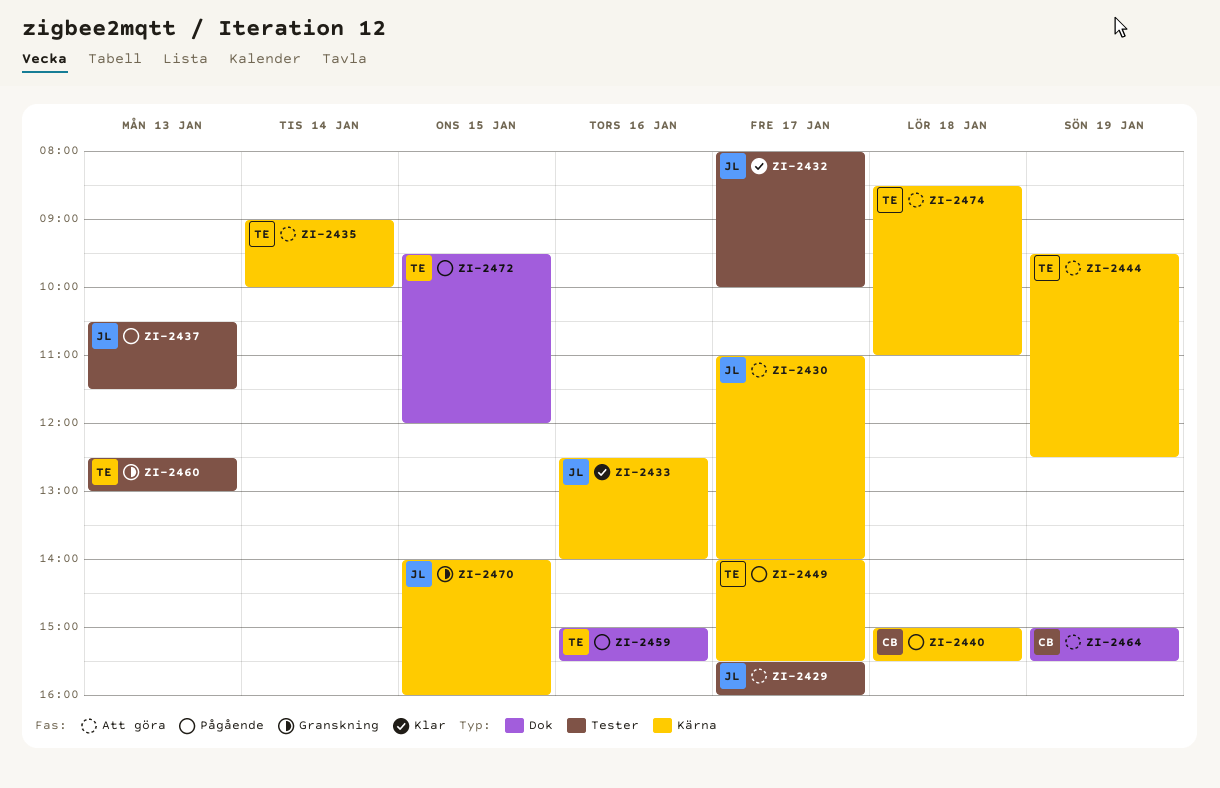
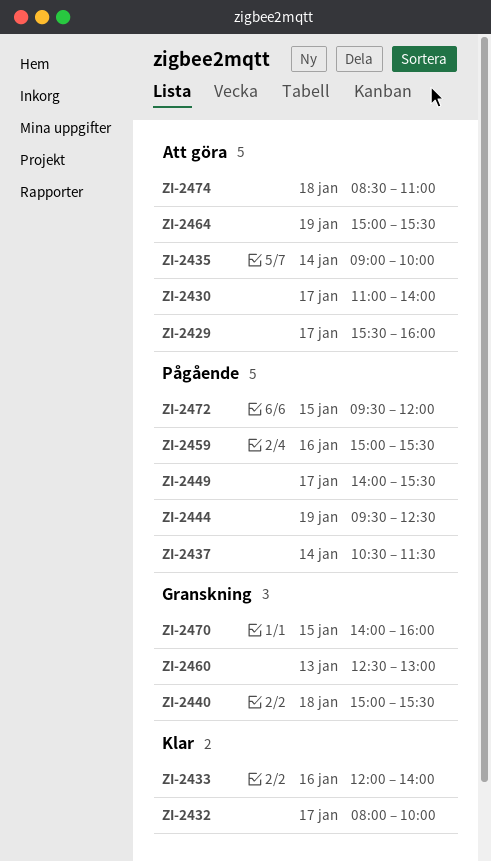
ZI-2433, begins: 12:30 -> 12:00
ZI-2437, day: Jan 13 -> Jan 14
ZI-2440, status: Pågående -> Granskning
ZI-2444, status: Att göra -> Pågående

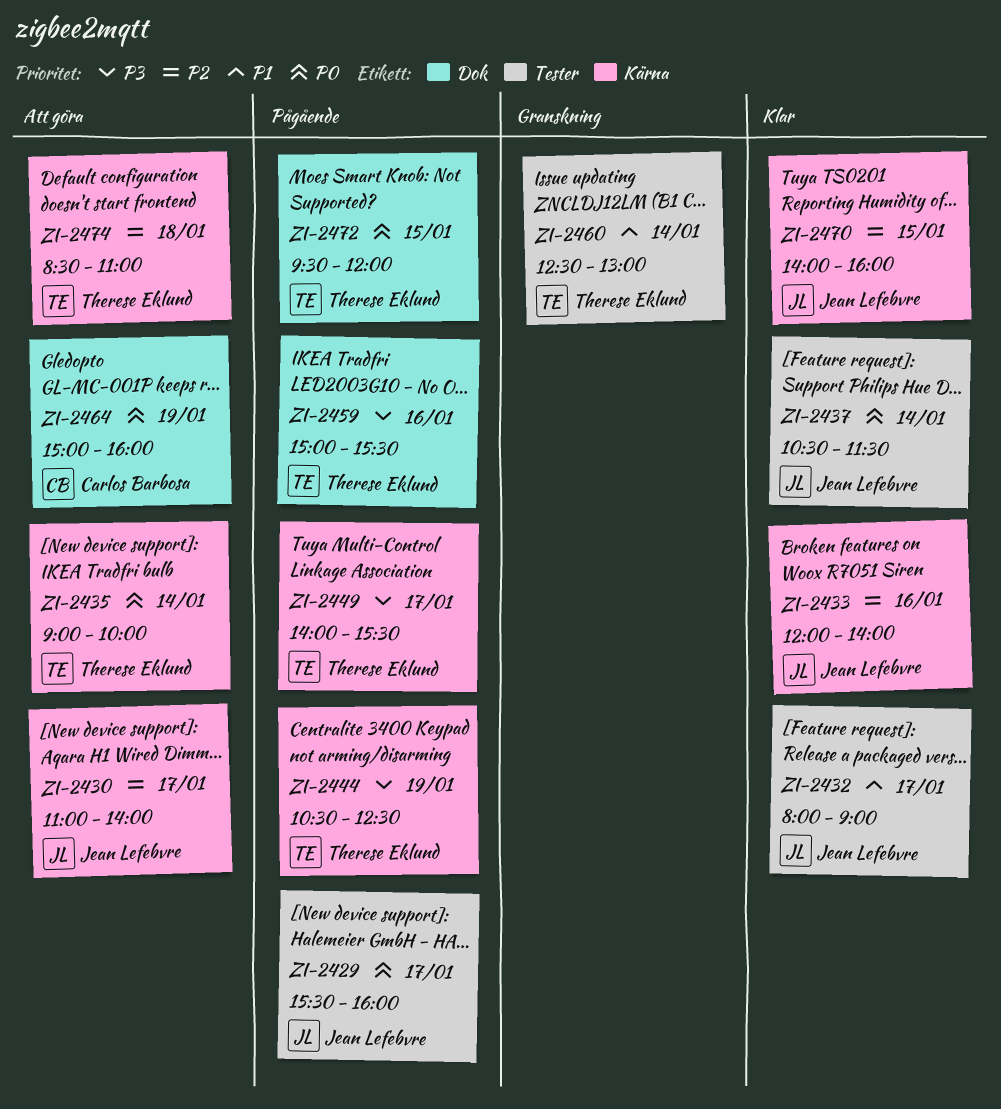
ZI-2429, status: Att göra -> Pågående
ZI-2432, ends: 10:00 -> 09:00
ZI-2437, status: Pågående -> Klar
ZI-2440: present -> none
ZI-2444, begins: 09:30 -> 10:30
ZI-2460, day: Jan 13 -> Jan 14
ZI-2464, ends: 15:30 -> 16:00
ZI-2470, status: Granskning -> Klar

